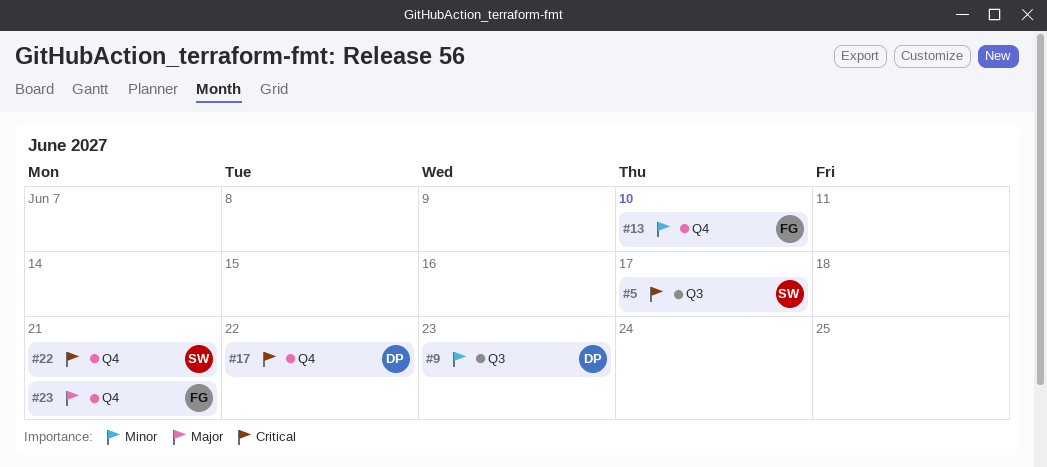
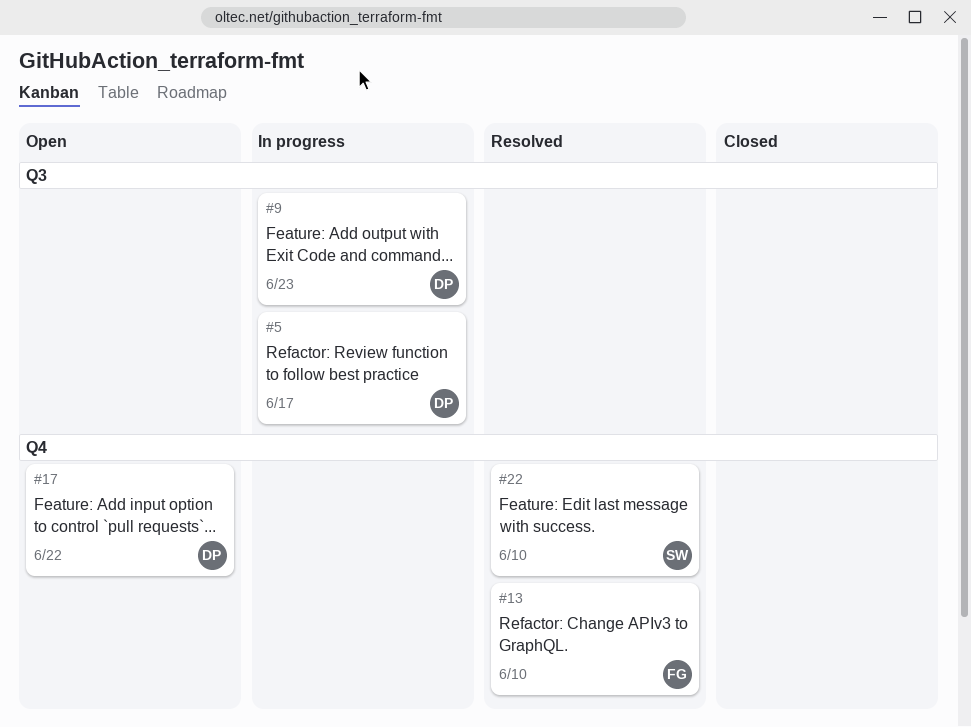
#5, owner: SW -> DP
#22, due: Jun 21 -> Jun 10
#23: present -> none

